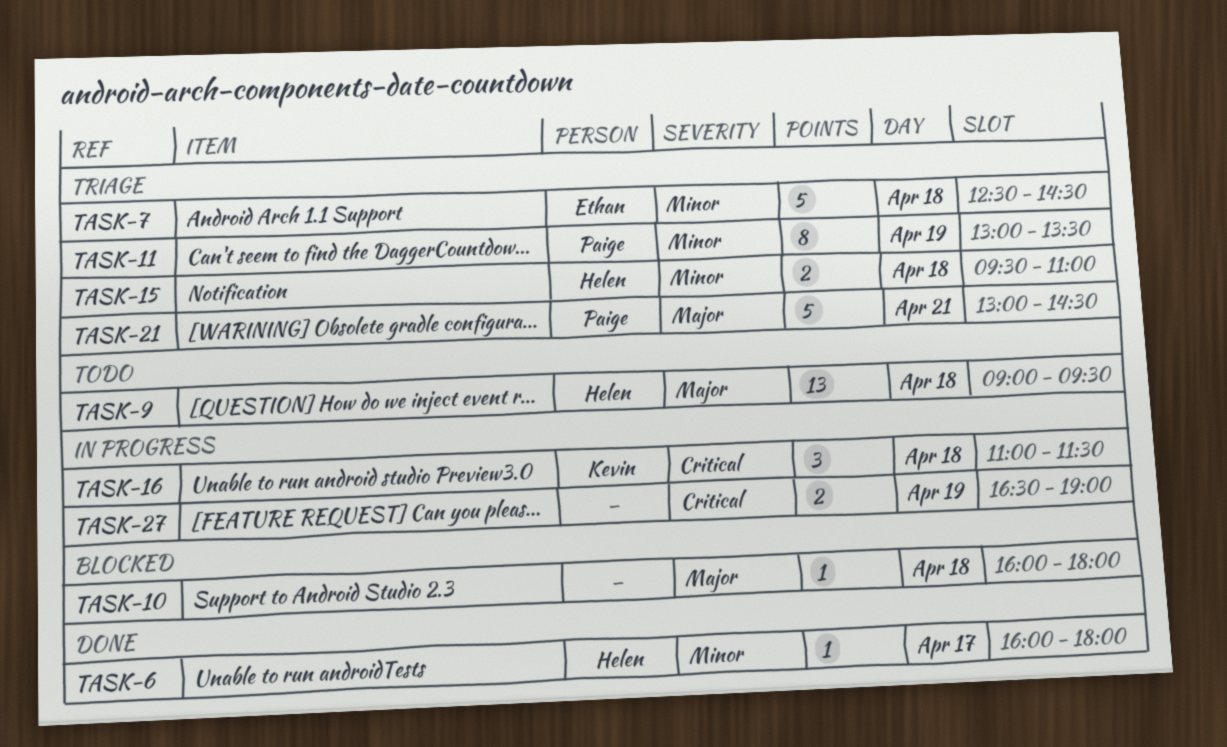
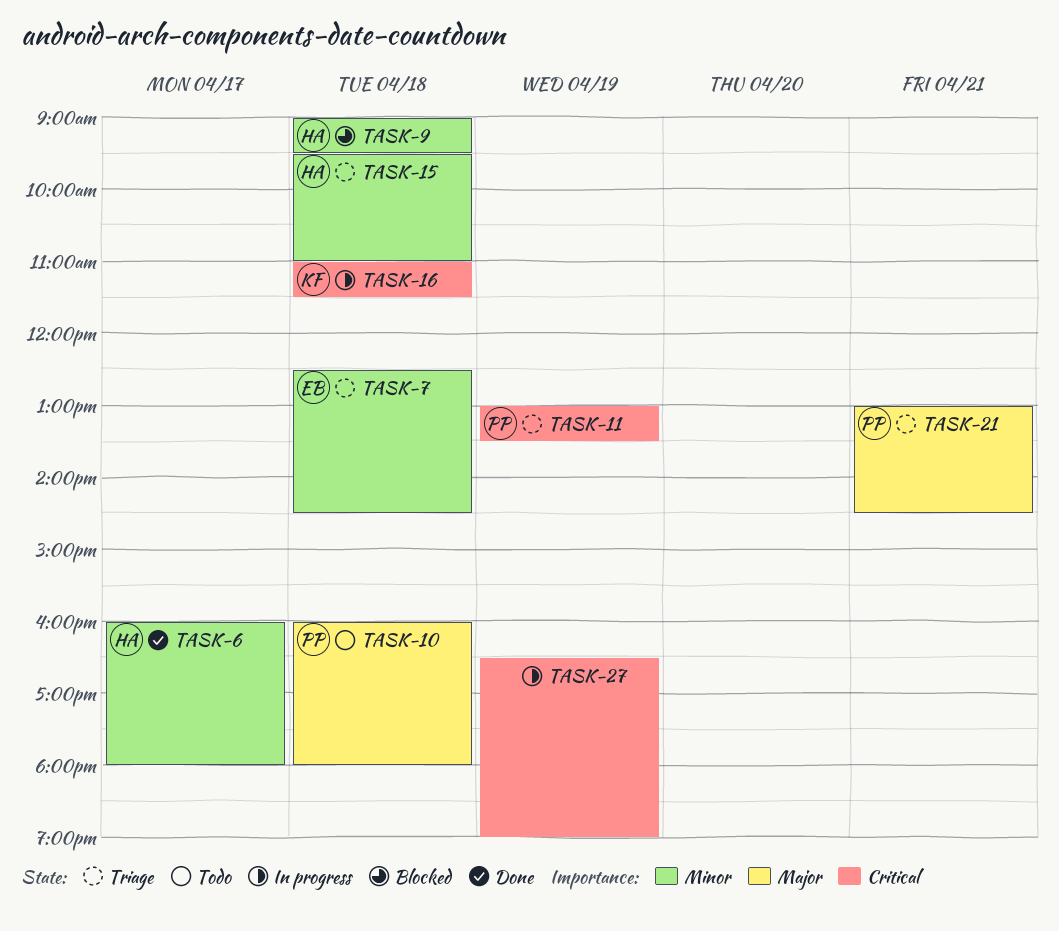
TASK-9, status: Todo -> Blocked
TASK-9, priority: Major -> Minor
TASK-10, status: Blocked -> Todo
TASK-10, owner: none -> Paige
TASK-11, priority: Minor -> Critical

